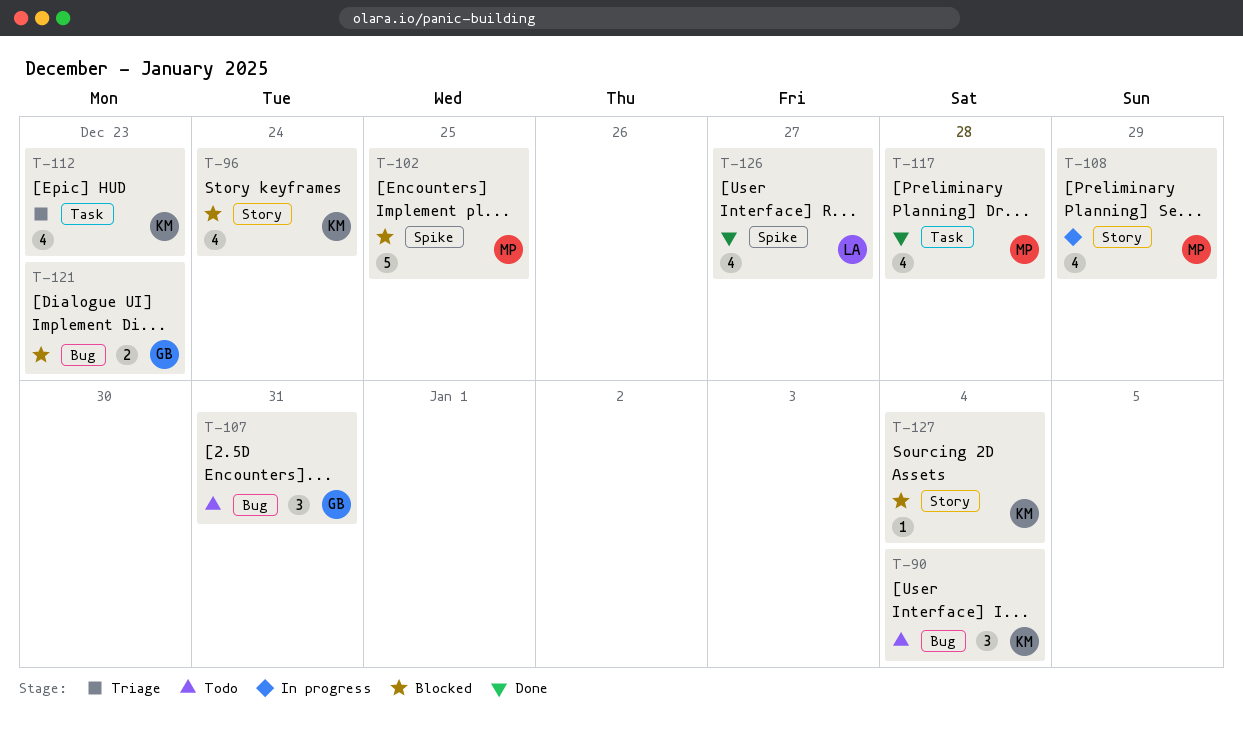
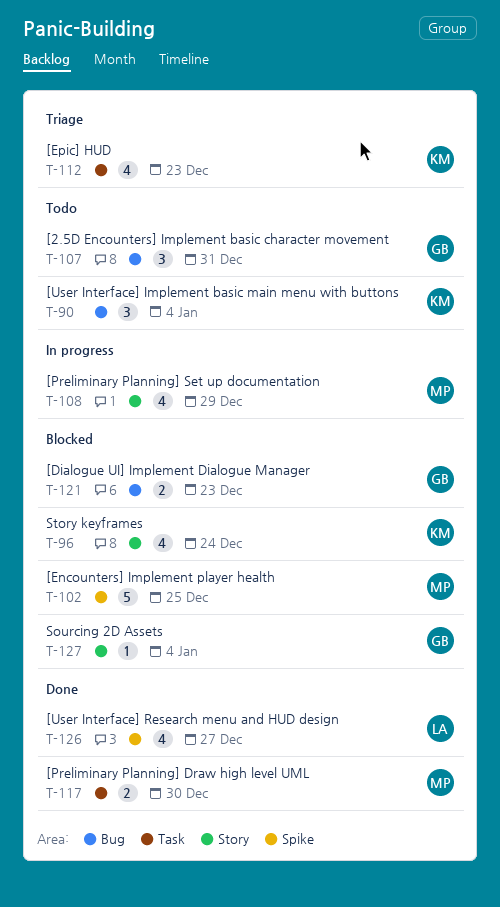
T-117, estimate: 4 -> 2
T-117, due: Dec 28 -> Dec 30
T-127, owner: KM -> GB

